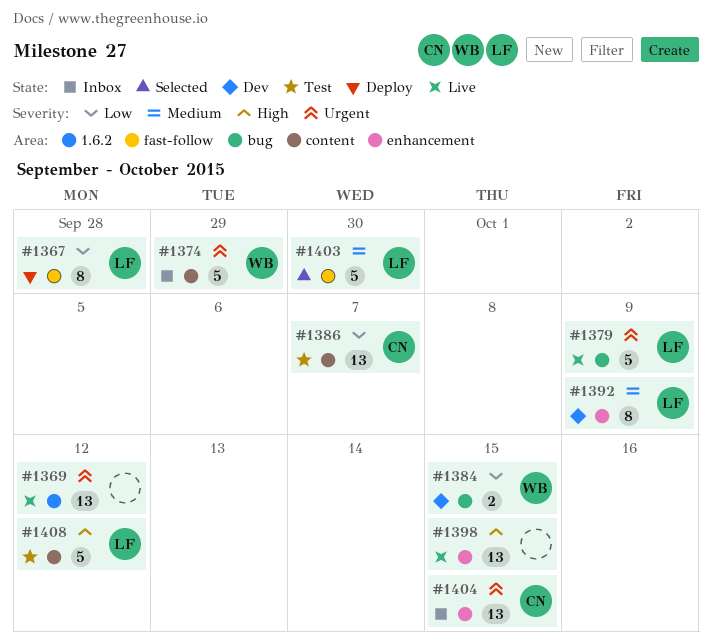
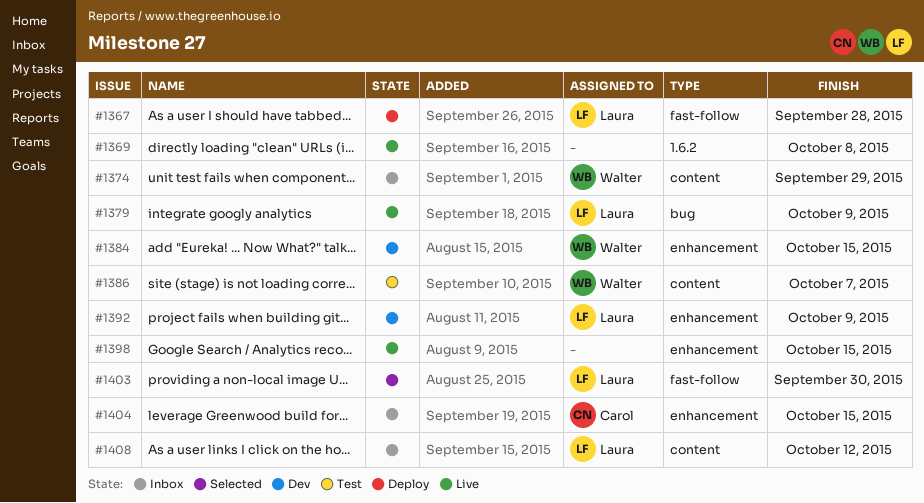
#1369, due: Oct 12 -> Oct 8
#1384, label: bug -> enhancement
#1386, owner: Carol -> Walter
#1408, status: Test -> Inbox

